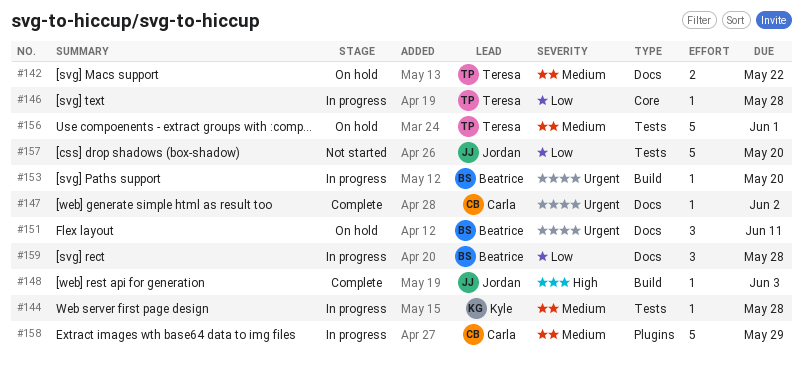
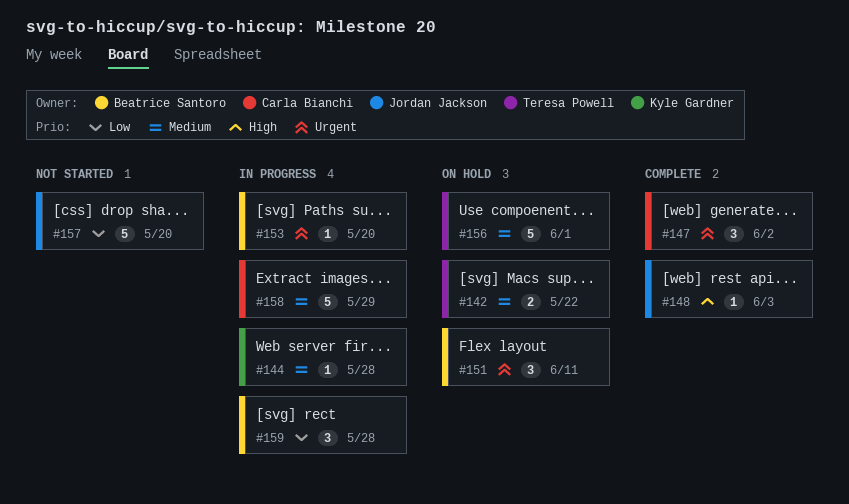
#146: present -> none
#147, estimate: 1 -> 3

